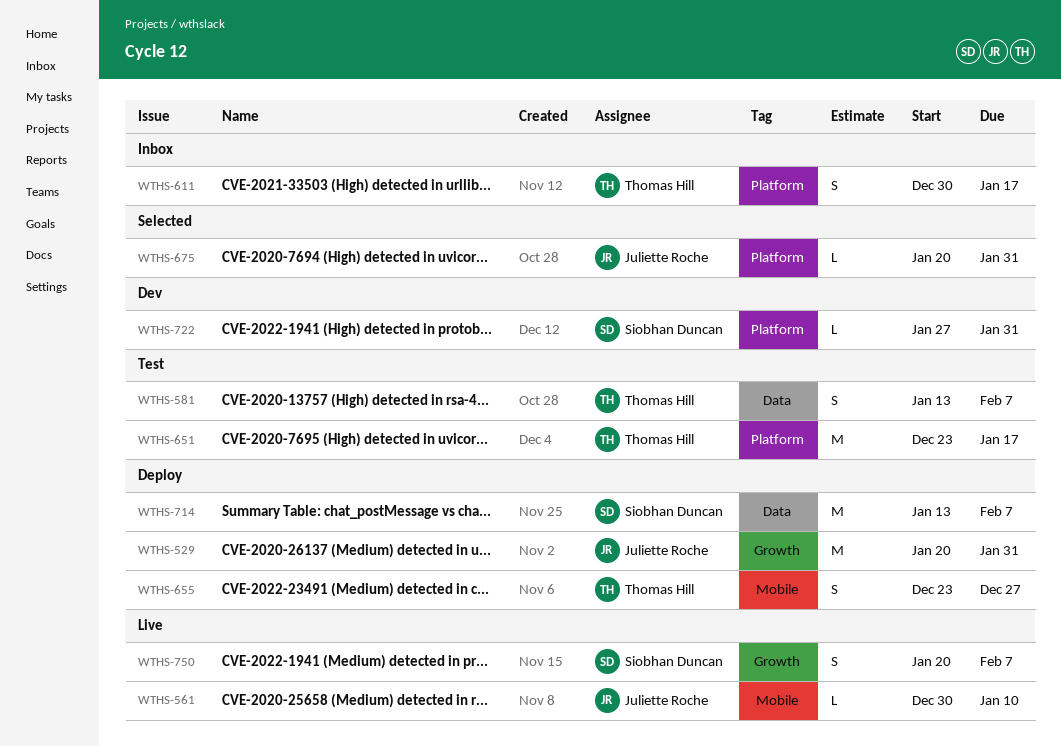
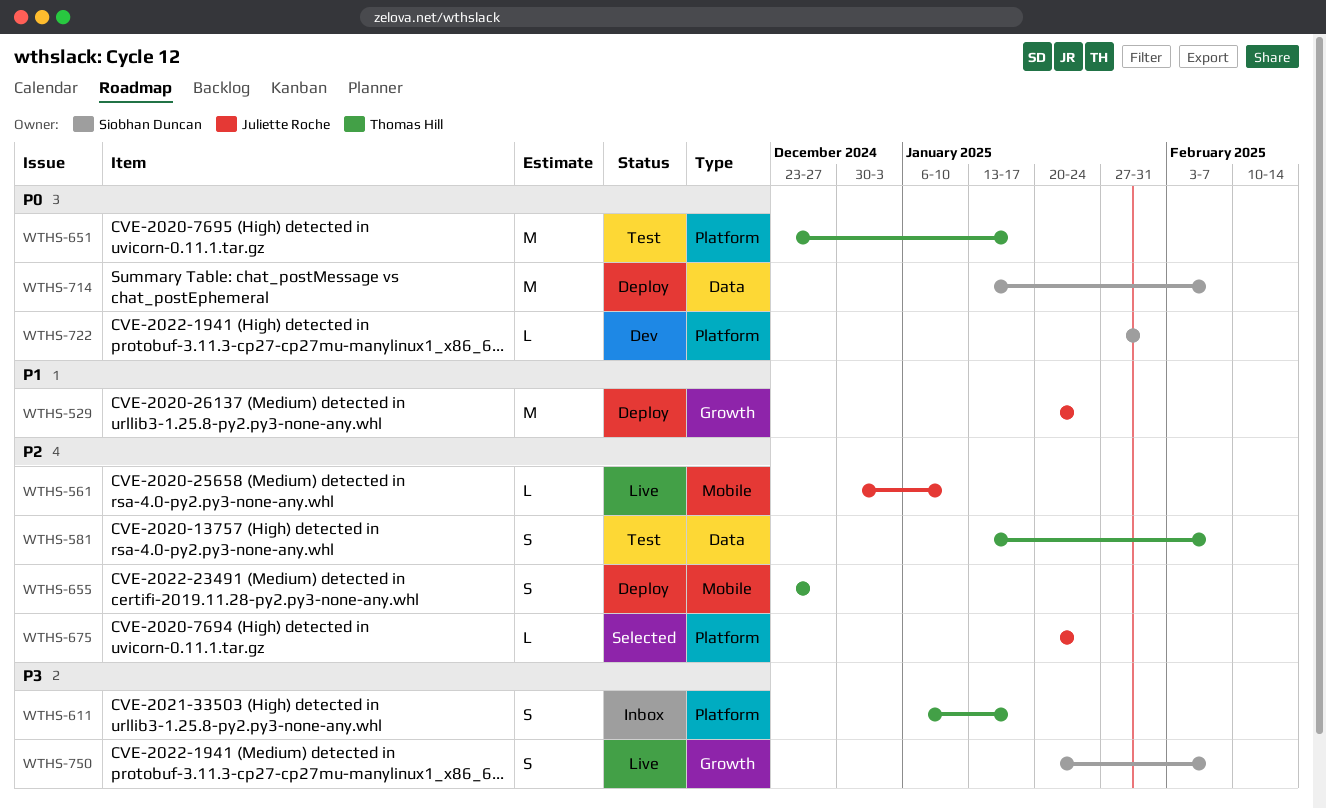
WTHS-529, due: Jan 31 -> Jan 24
WTHS-611, start: Dec 30 -> Jan 6
WTHS-675, due: Jan 31 -> Jan 24

